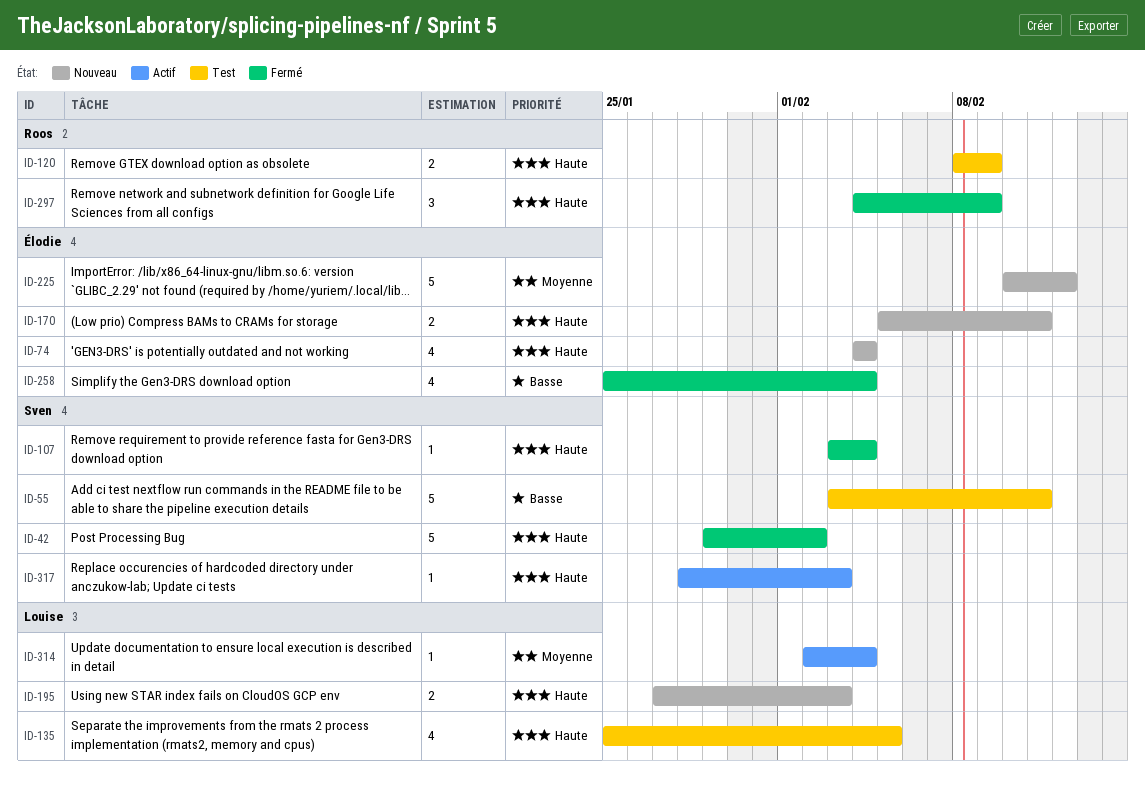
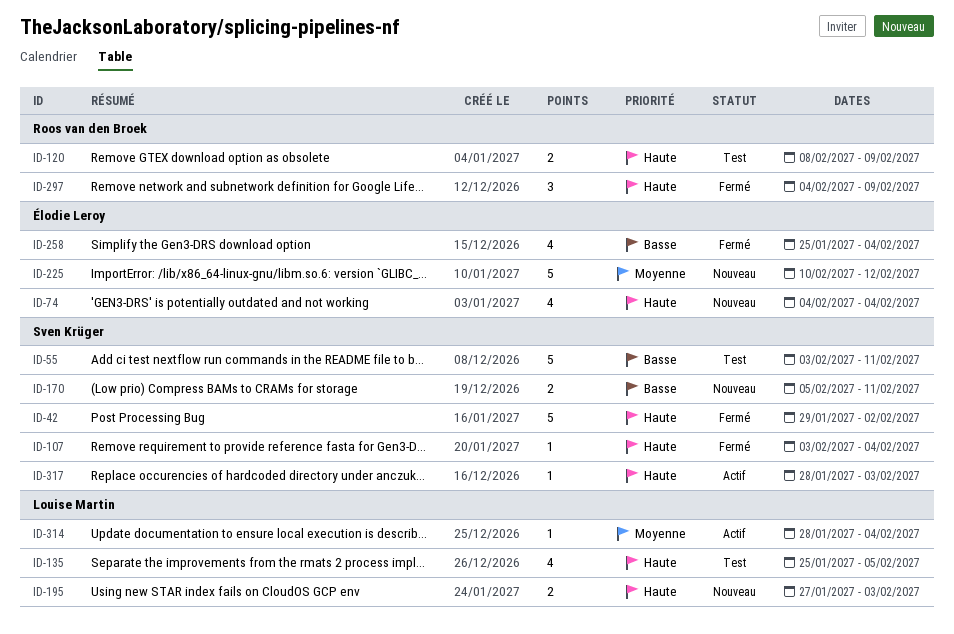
ID-170, owner: Élodie Leroy -> Sven Krüger
ID-170, priority: Haute -> Basse
ID-314, start: Feb 2 -> Jan 28

